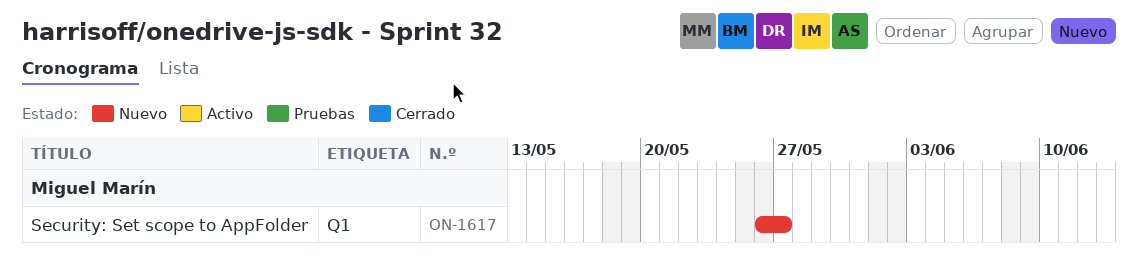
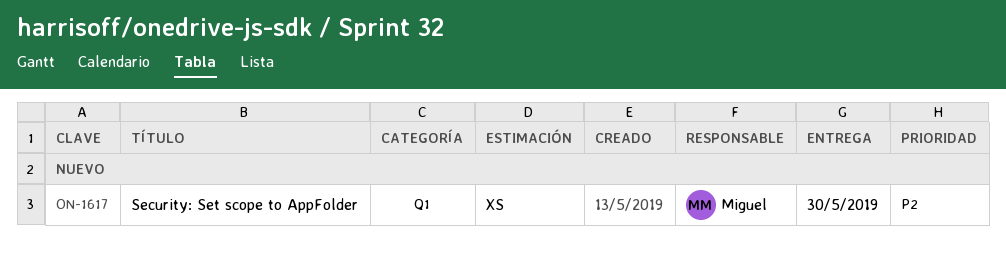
ON-1617, due: May 27 -> May 30

